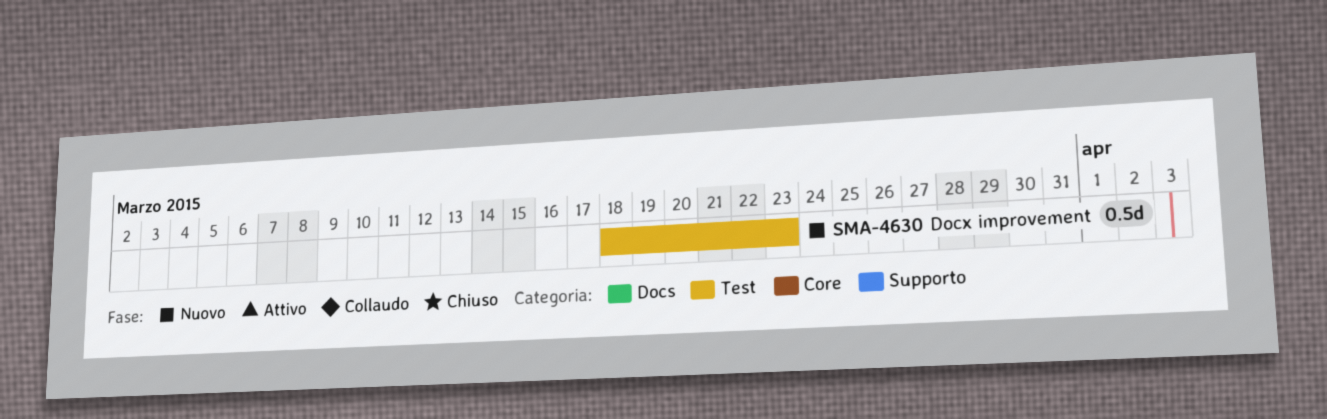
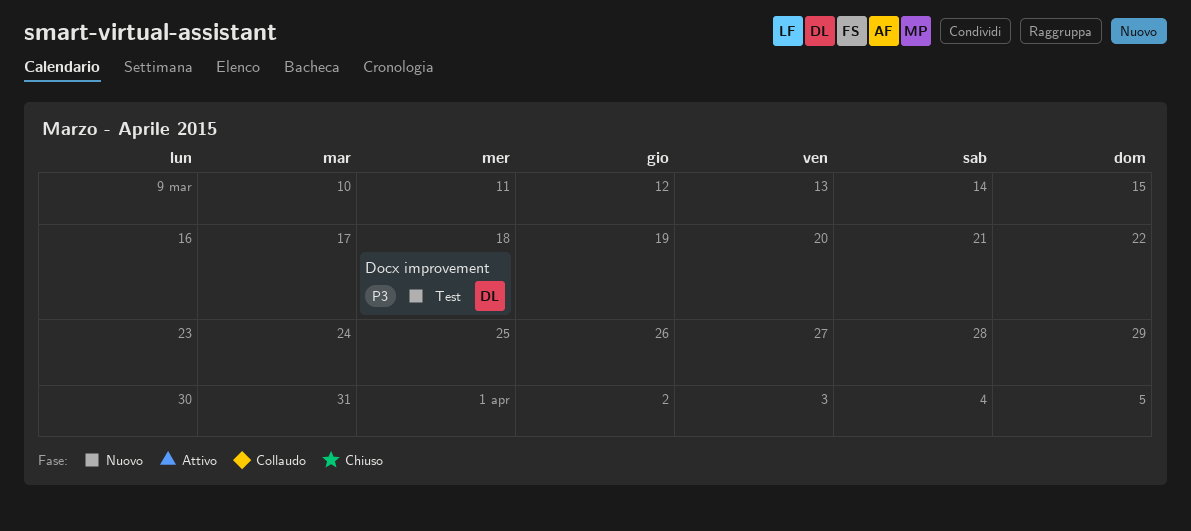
Docx improvement, due: Mar 23 -> Mar 18

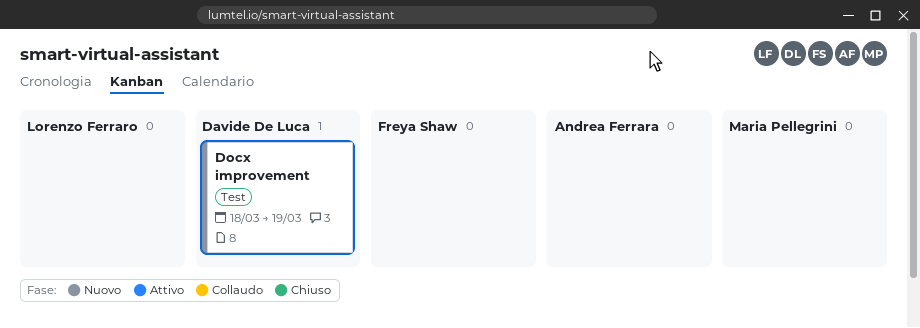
Docx improvement, due: Mar 18 -> Mar 19

